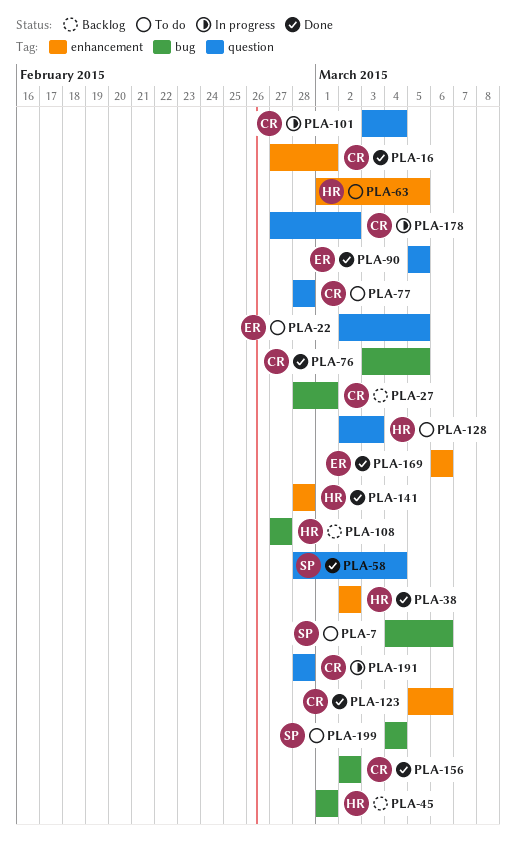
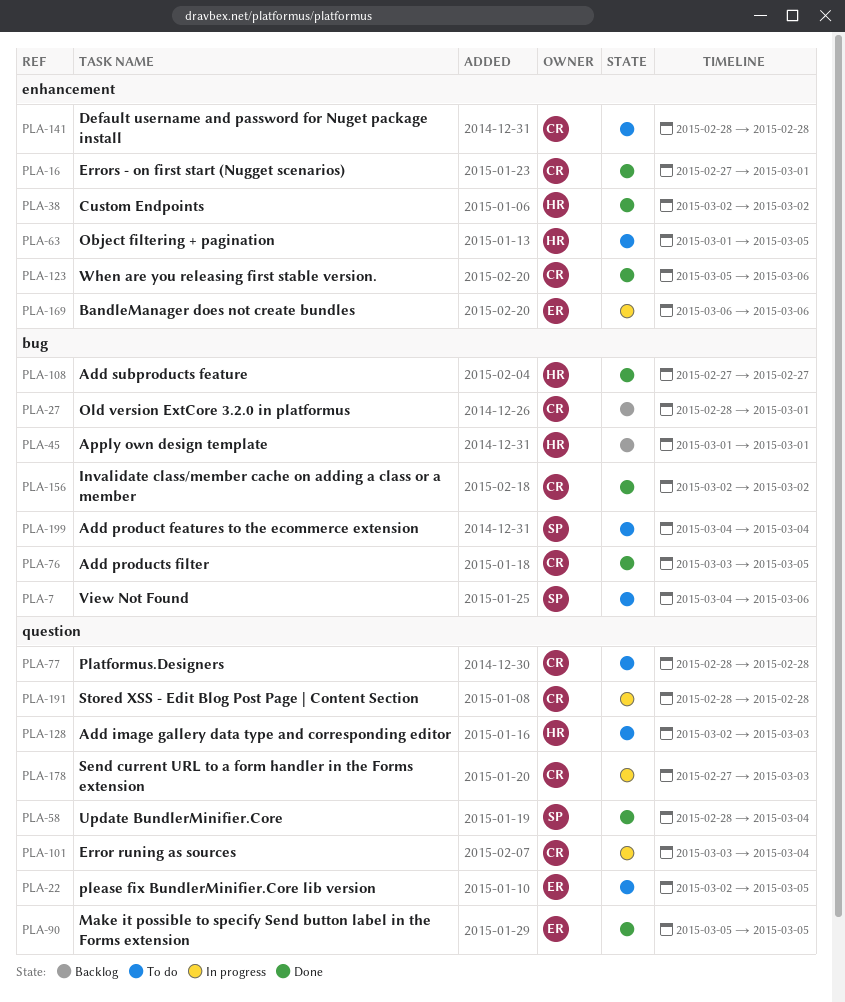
PLA-108, status: Backlog -> Done
PLA-141, status: Done -> To do
PLA-141, owner: HR -> CR
PLA-169, status: Done -> In progress
PLA-178, due: Mar 2 -> Mar 3

